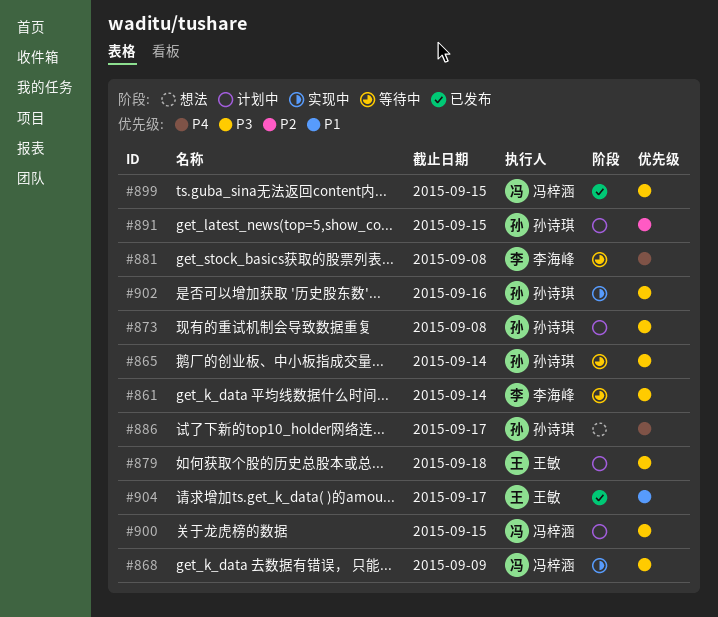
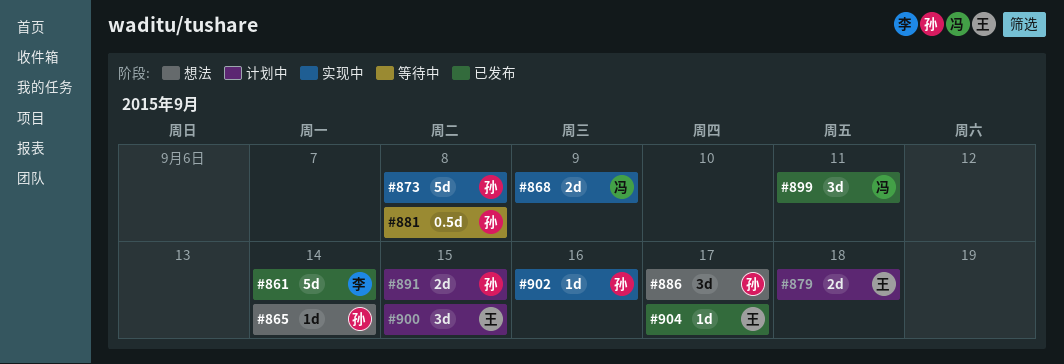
#861, status: 等待中 -> 已发布
#865, status: 等待中 -> 想法
#873, status: 计划中 -> 实现中
#881, owner: 李海峰 -> 孙诗琪
#899, due: Sep 15 -> Sep 11
#900, owner: 冯梓涵 -> 王敏

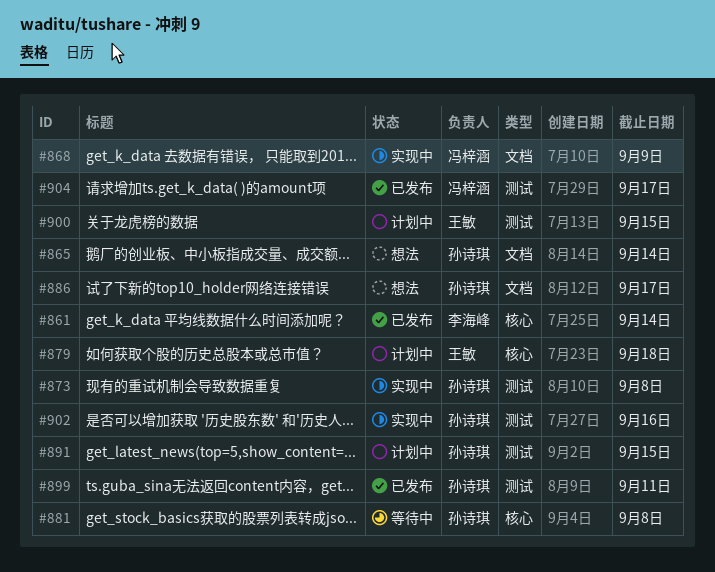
#899, owner: 冯梓涵 -> 孙诗琪
#904, owner: 王敏 -> 冯梓涵

